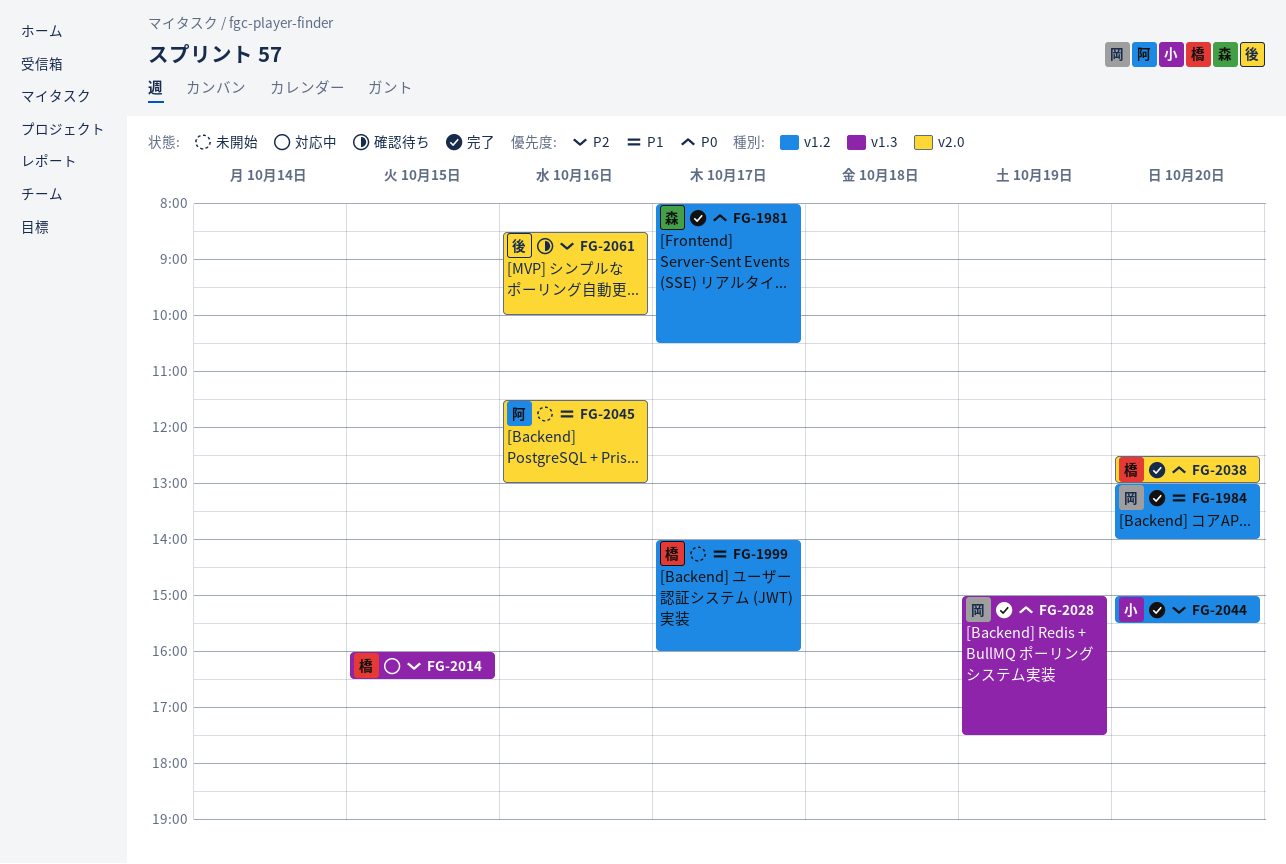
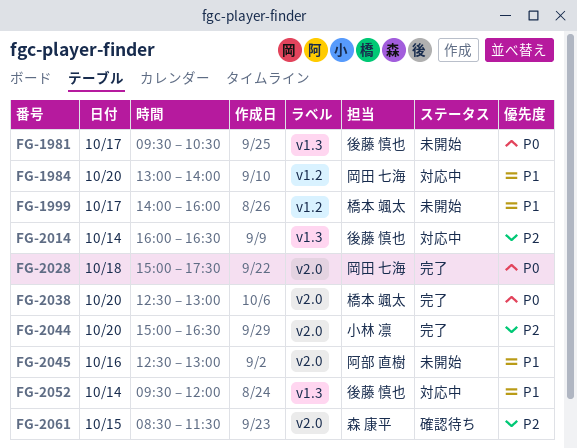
FG-1981, status: 完了 -> 未開始
FG-1981, owner: 森 康平 -> 後藤 慎也
FG-1981, label: v1.2 -> v1.3
FG-1981, begins: 08:00 -> 09:30
FG-1984, status: 完了 -> 対応中
FG-2014, owner: 橋本 颯太 -> 後藤 慎也
FG-2014, day: Oct 15 -> Oct 14
FG-2028, label: v1.3 -> v2.0
FG-2028, day: Oct 19 -> Oct 18
FG-2044, label: v1.2 -> v2.0
FG-2044, ends: 15:30 -> 16:30
FG-2045, begins: 11:30 -> 12:30
FG-2052: none -> present
FG-2061, owner: 後藤 慎也 -> 森 康平
FG-2061, day: Oct 16 -> Oct 15
FG-2061, ends: 10:00 -> 11:30

